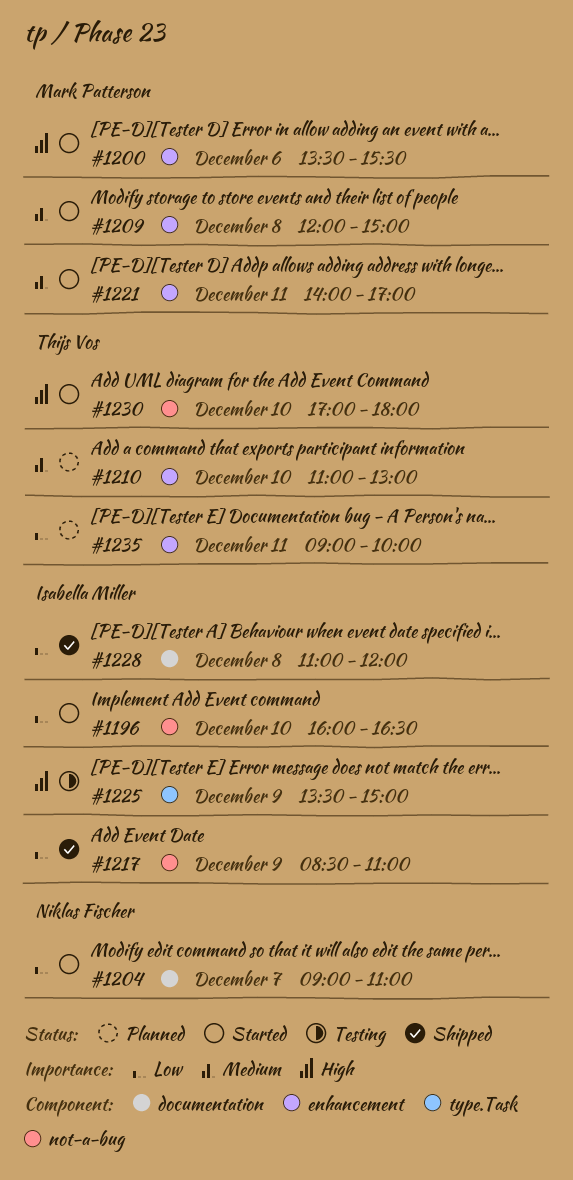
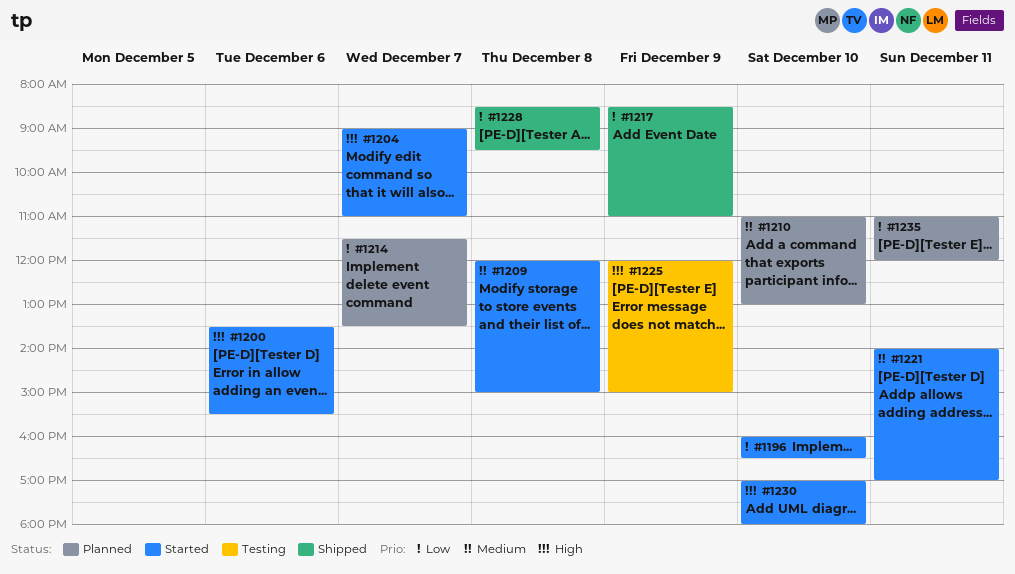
#1204, priority: Low -> High
#1214: none -> present
#1225, begins: 13:30 -> 12:00
#1228, begins: 11:00 -> 08:30
#1228, ends: 12:00 -> 09:30
#1235, begins: 09:00 -> 11:00
#1235, ends: 10:00 -> 12:00

